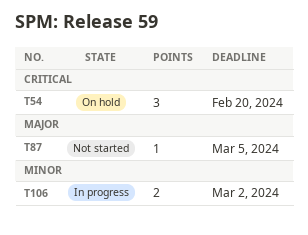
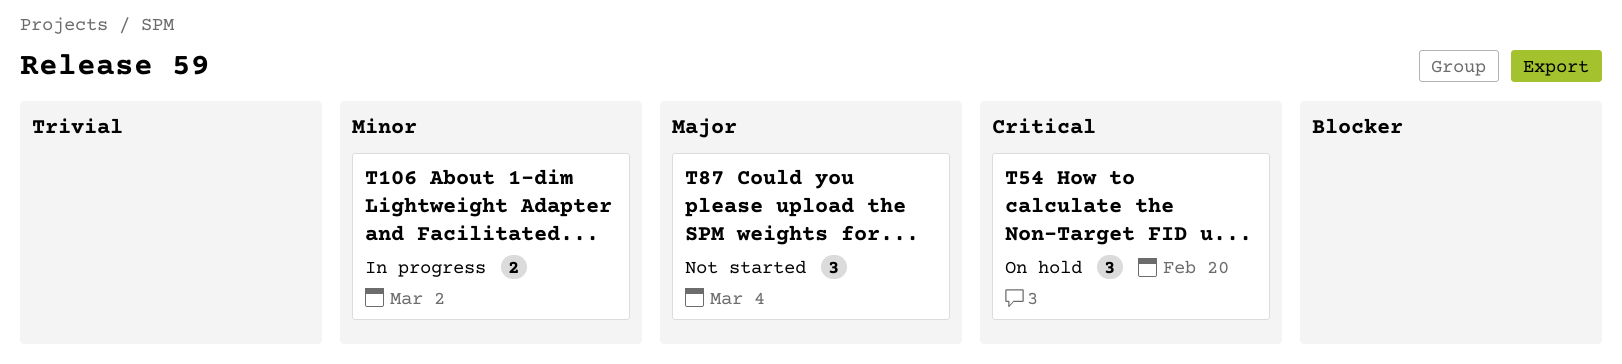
T87, estimate: 1 -> 3
T87, due: Mar 5 -> Mar 4

